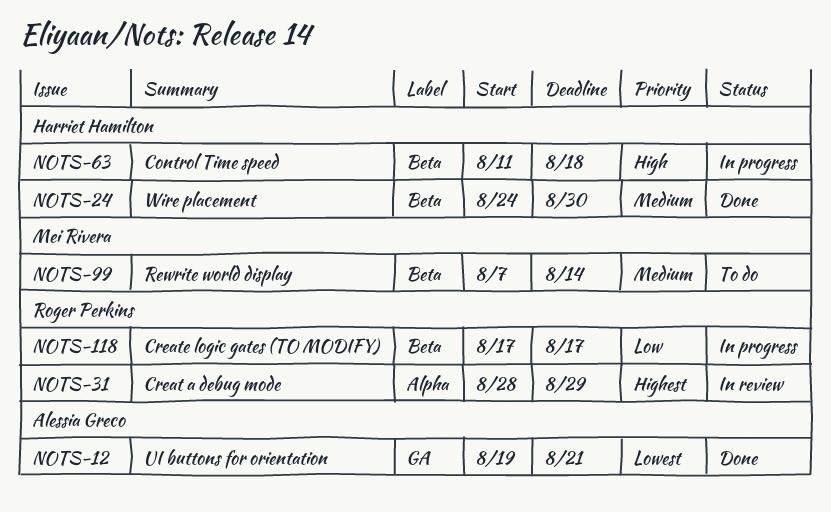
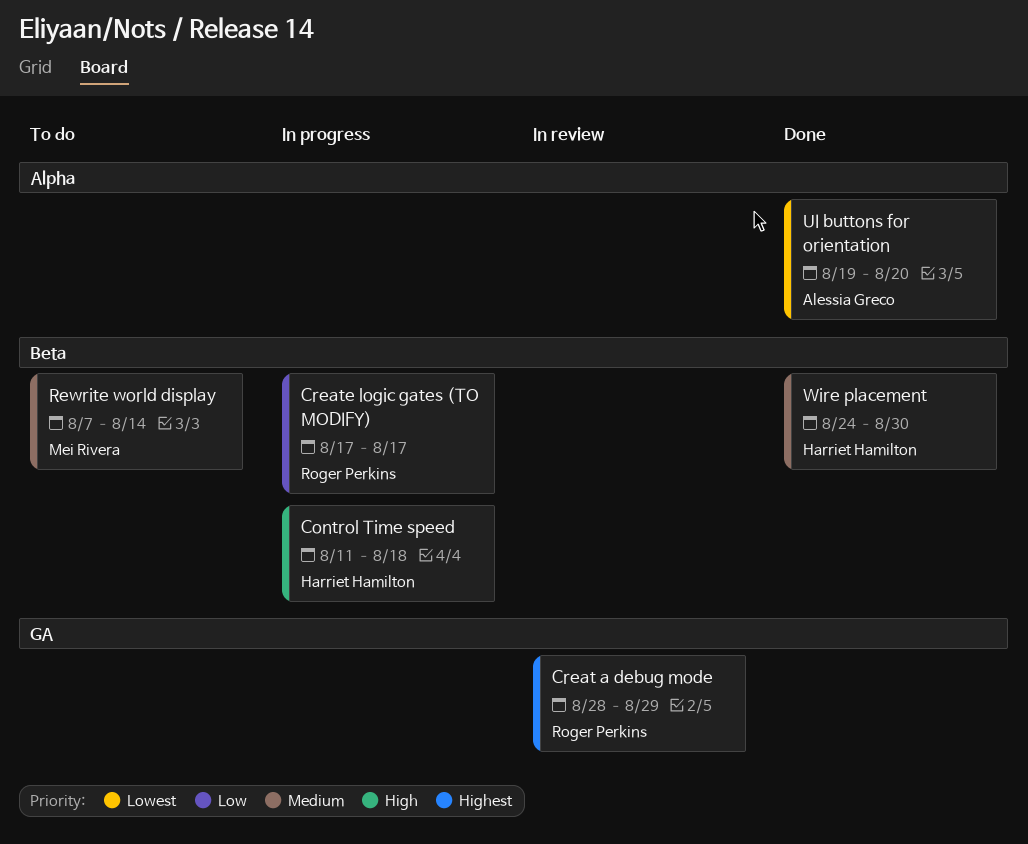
Creat a debug mode, label: Alpha -> GA
UI buttons for orientation, label: GA -> Alpha
UI buttons for orientation, due: Aug 21 -> Aug 20

